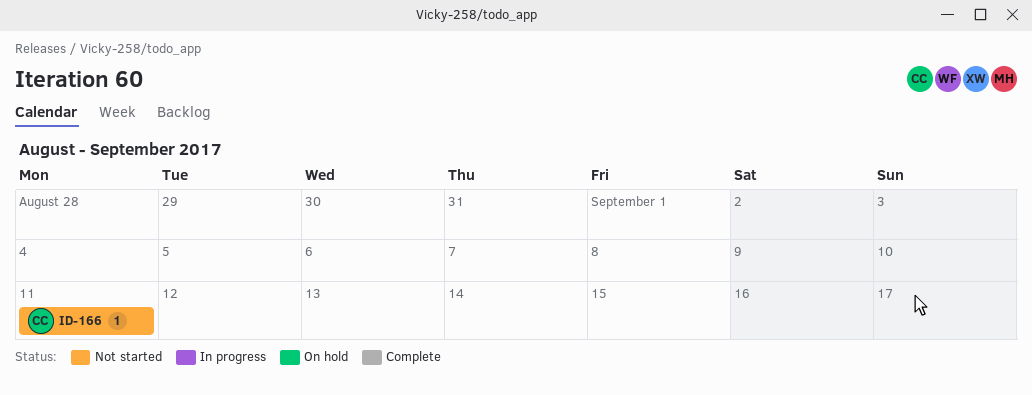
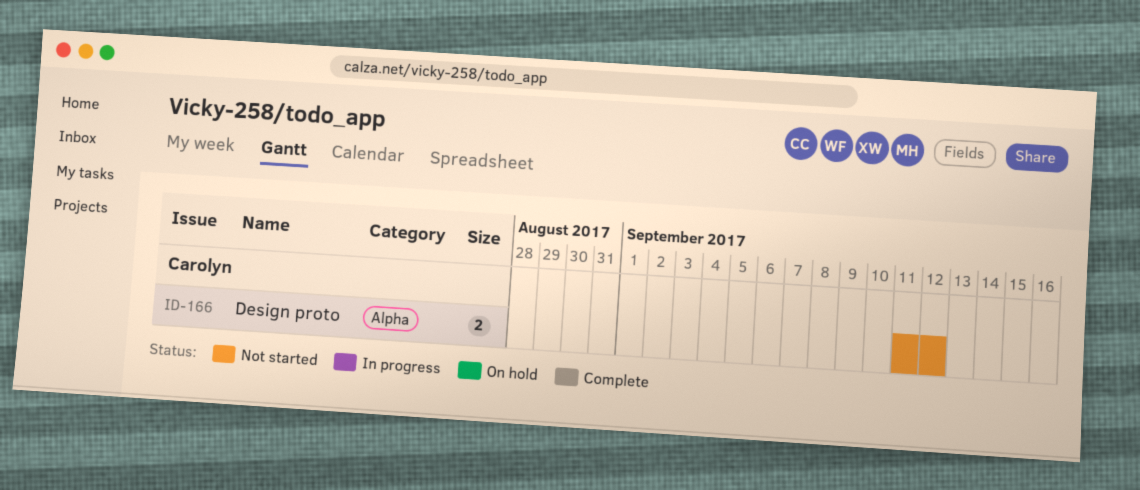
ID-166, estimate: 1 -> 2
ID-166, due: Sep 11 -> Sep 12

